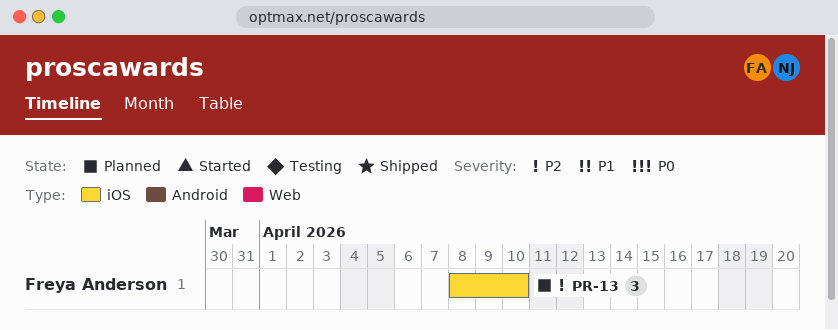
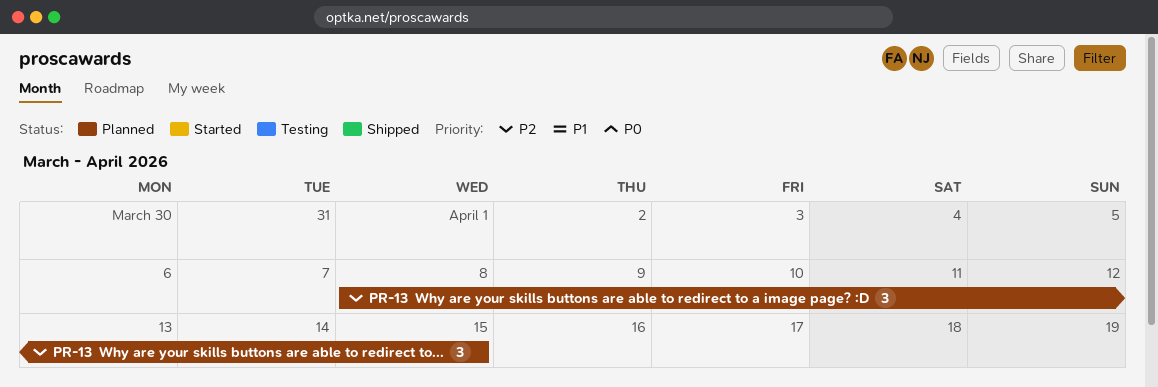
PR-13, due: Apr 10 -> Apr 15

